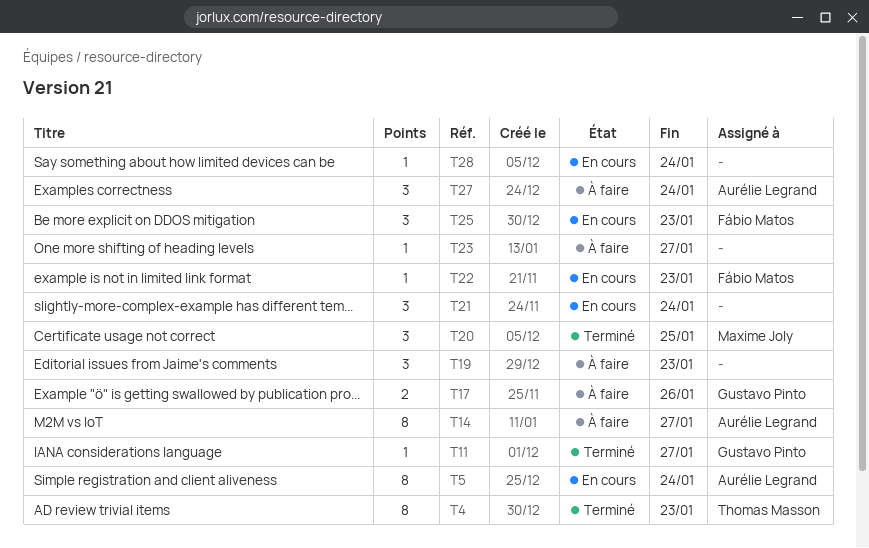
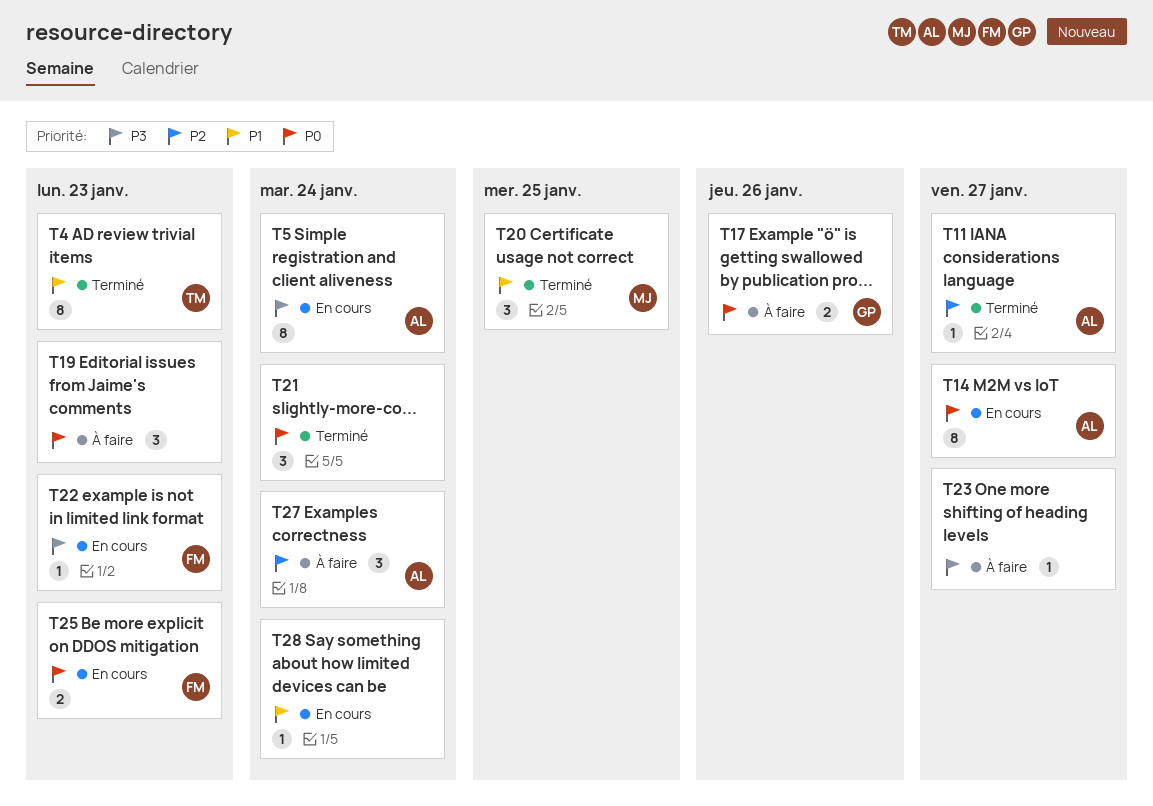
T11, owner: Gustavo Pinto -> Aurélie Legrand
T14, status: À faire -> En cours
T21, status: En cours -> Terminé
T25, estimate: 3 -> 2

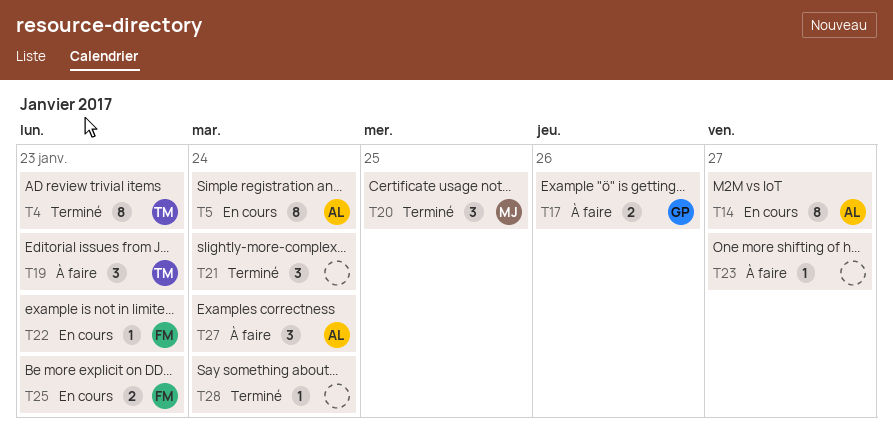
T11: present -> none
T19, owner: none -> TM
T28, status: En cours -> Terminé

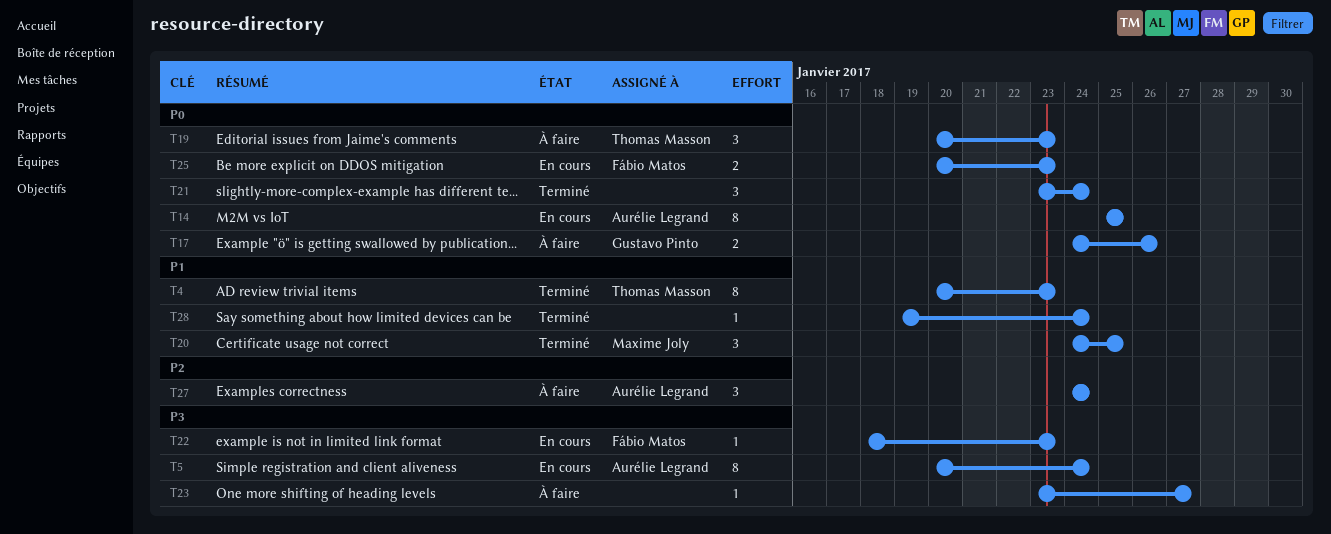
T14, due: Jan 27 -> Jan 25

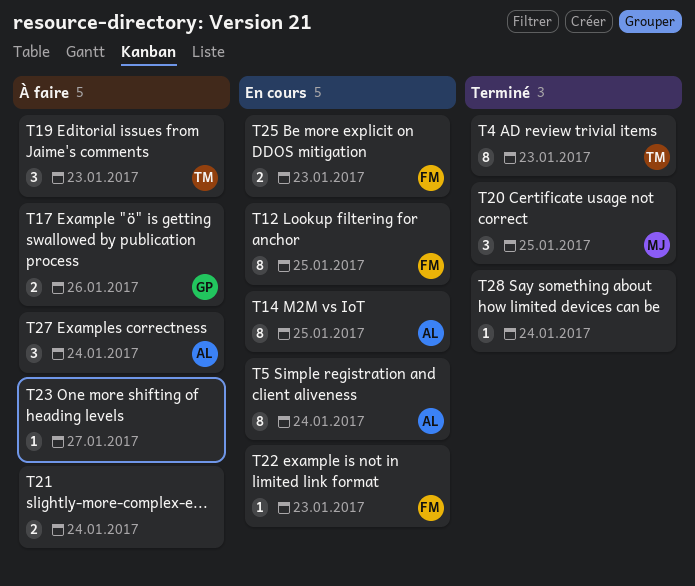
T12: none -> present
T21, status: Terminé -> À faire
T21, estimate: 3 -> 2

